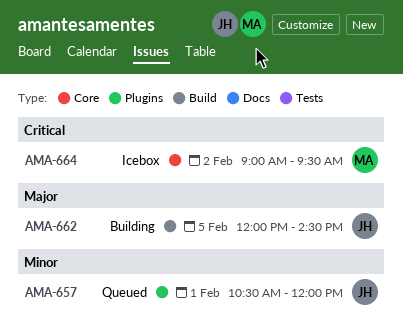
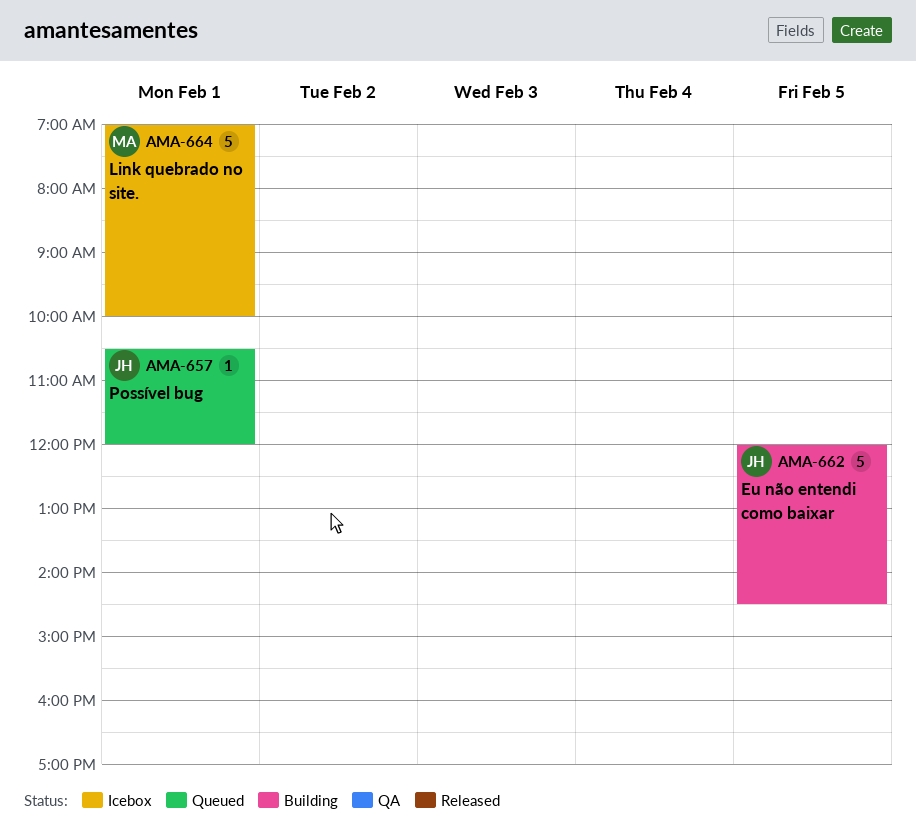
AMA-664, day: Feb 2 -> Feb 1
AMA-664, begins: 09:00 -> 07:00
AMA-664, ends: 09:30 -> 10:00

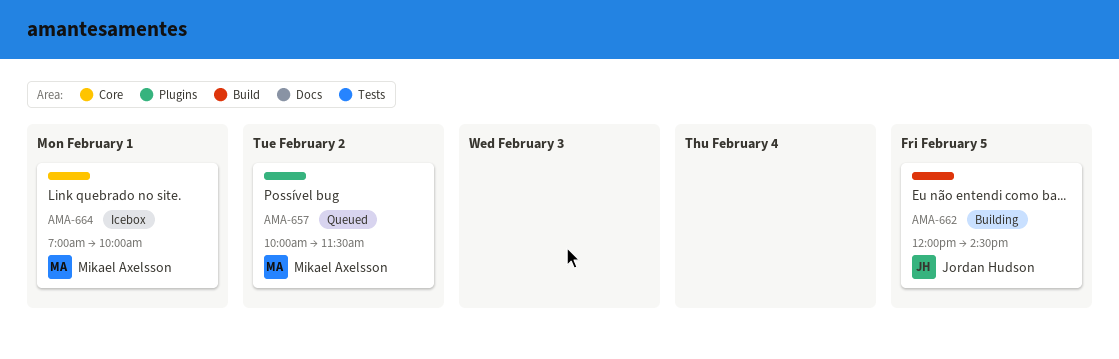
AMA-657, owner: Jordan Hudson -> Mikael Axelsson
AMA-657, day: Feb 1 -> Feb 2
AMA-657, begins: 10:30 -> 10:00
AMA-657, ends: 12:00 -> 11:30

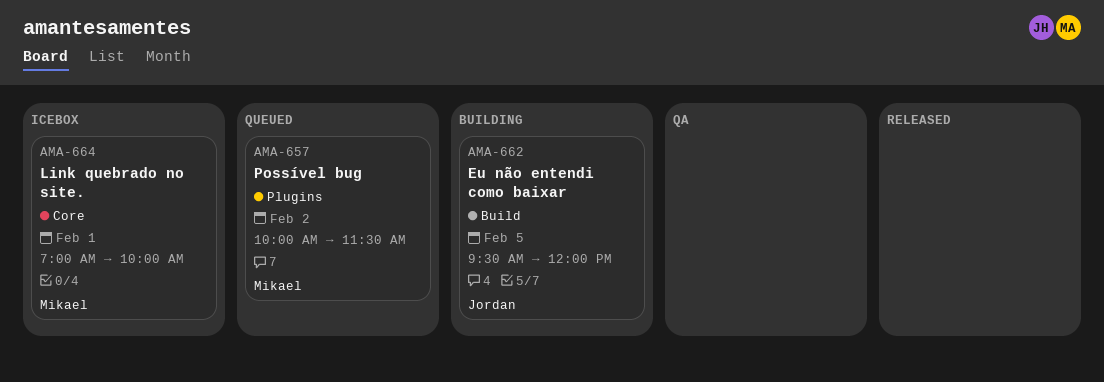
AMA-662, begins: 12:00 -> 09:30
AMA-662, ends: 14:30 -> 12:00

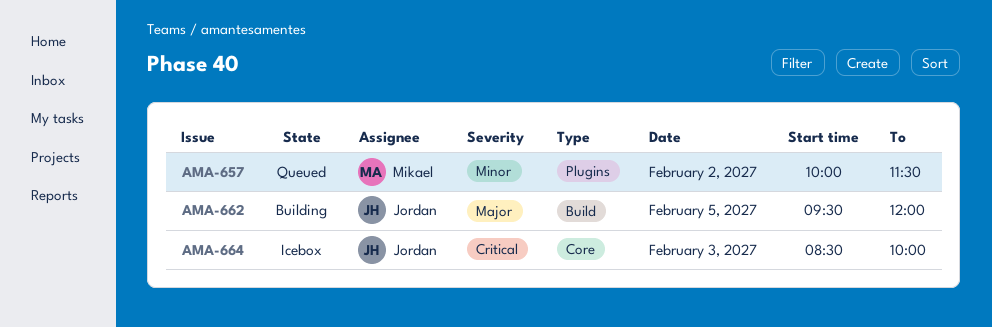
AMA-664, owner: Mikael -> Jordan
AMA-664, day: Feb 1 -> Feb 3
AMA-664, begins: 07:00 -> 08:30

